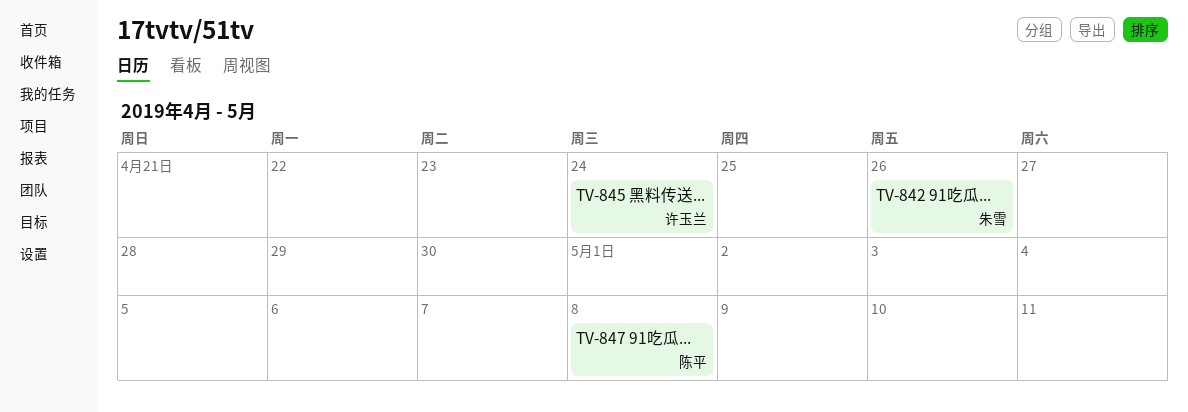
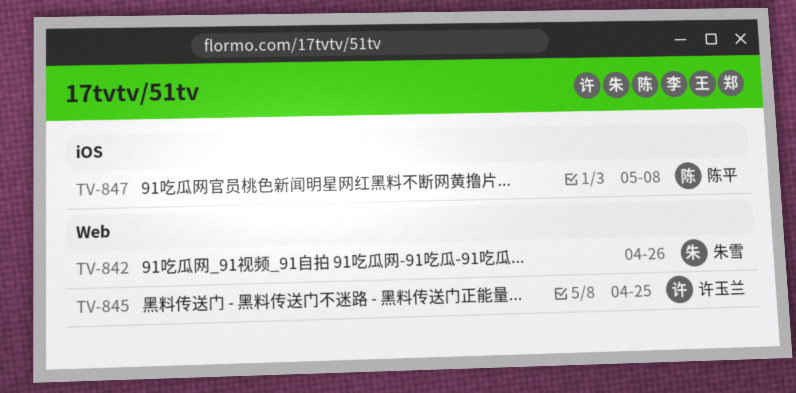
TV-845, due: Apr 24 -> Apr 25

